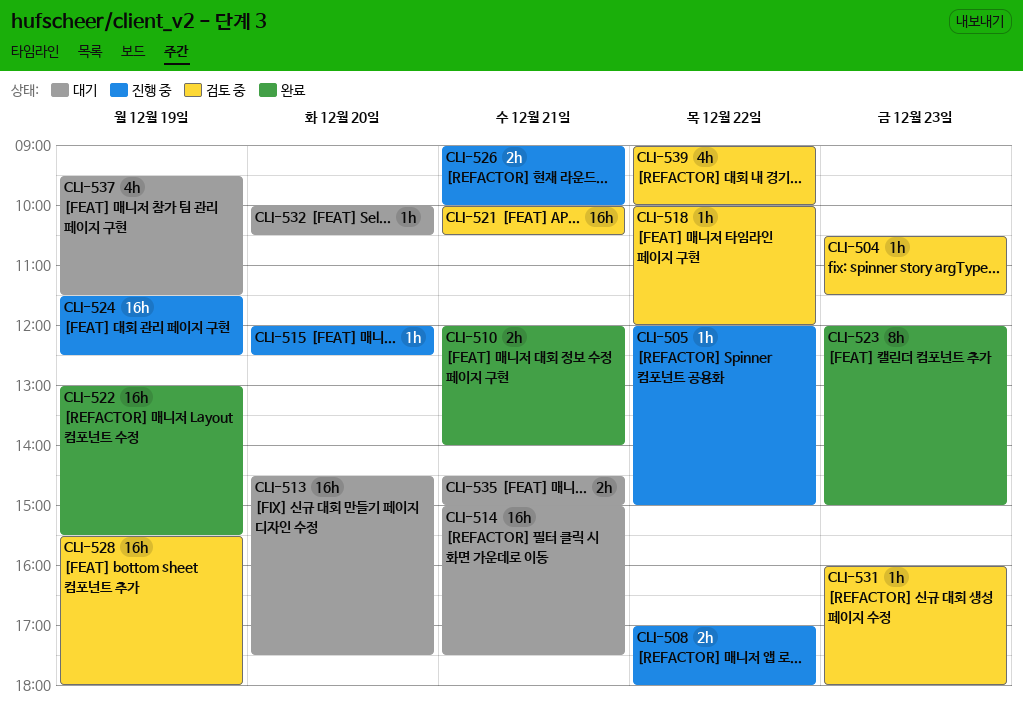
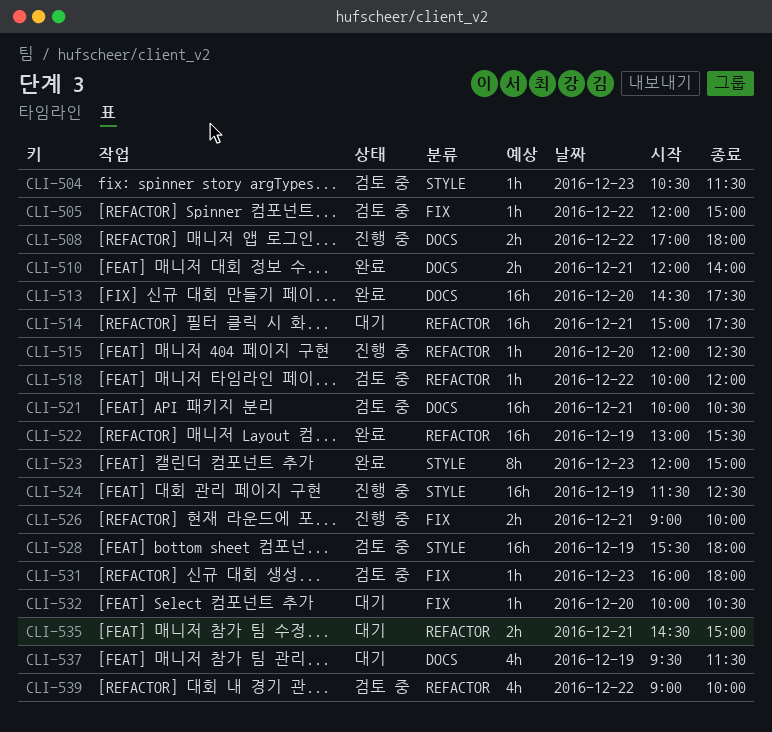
CLI-505, status: 진행 중 -> 검토 중
CLI-513, status: 대기 -> 완료

